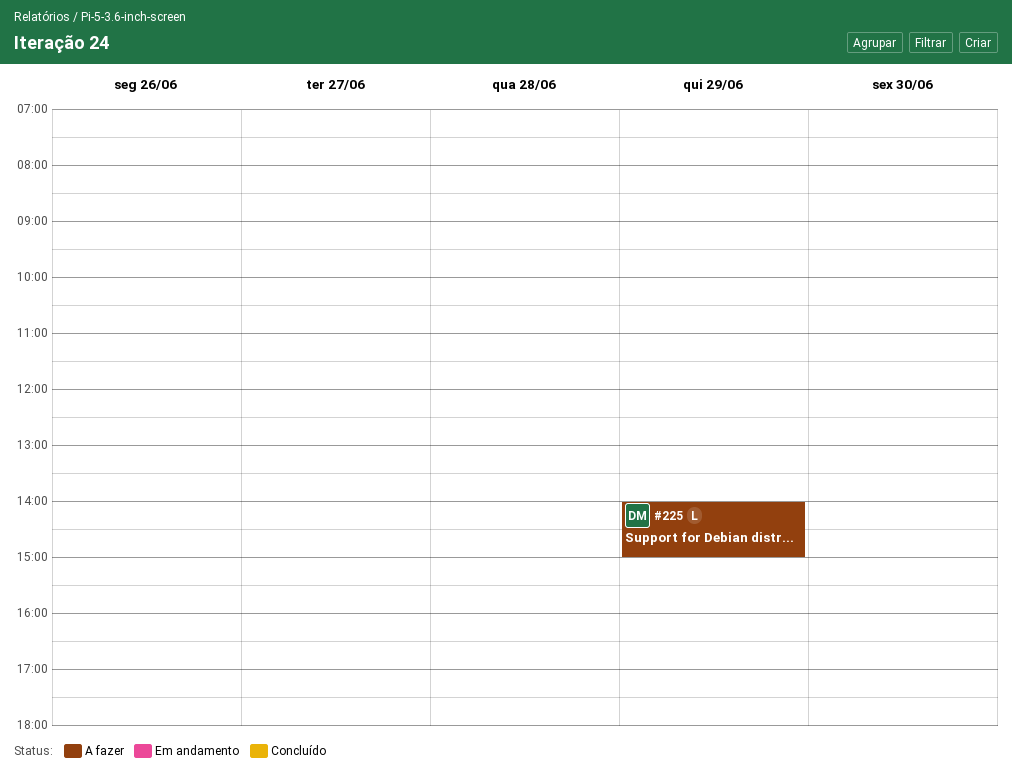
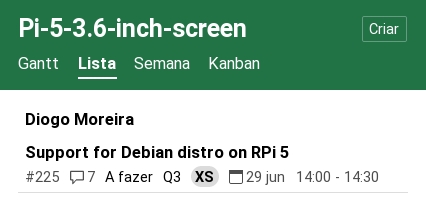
#225, estimate: L -> XS
#225, ends: 15:00 -> 14:30

